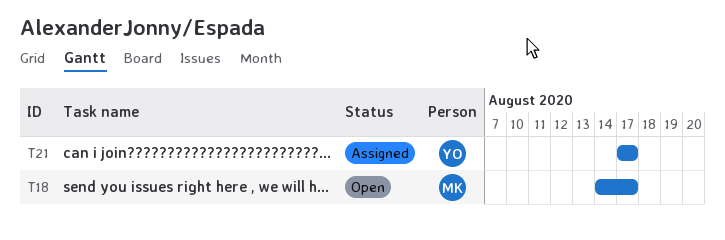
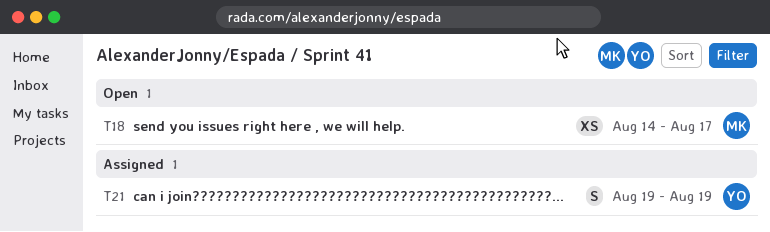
T21, start: Aug 17 -> Aug 19
T21, due: Aug 17 -> Aug 19

